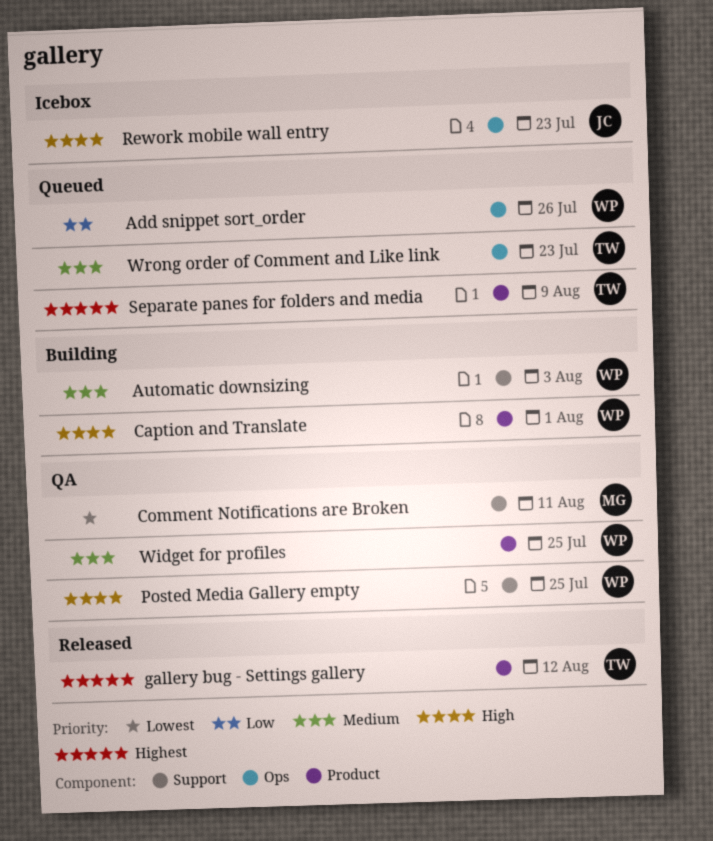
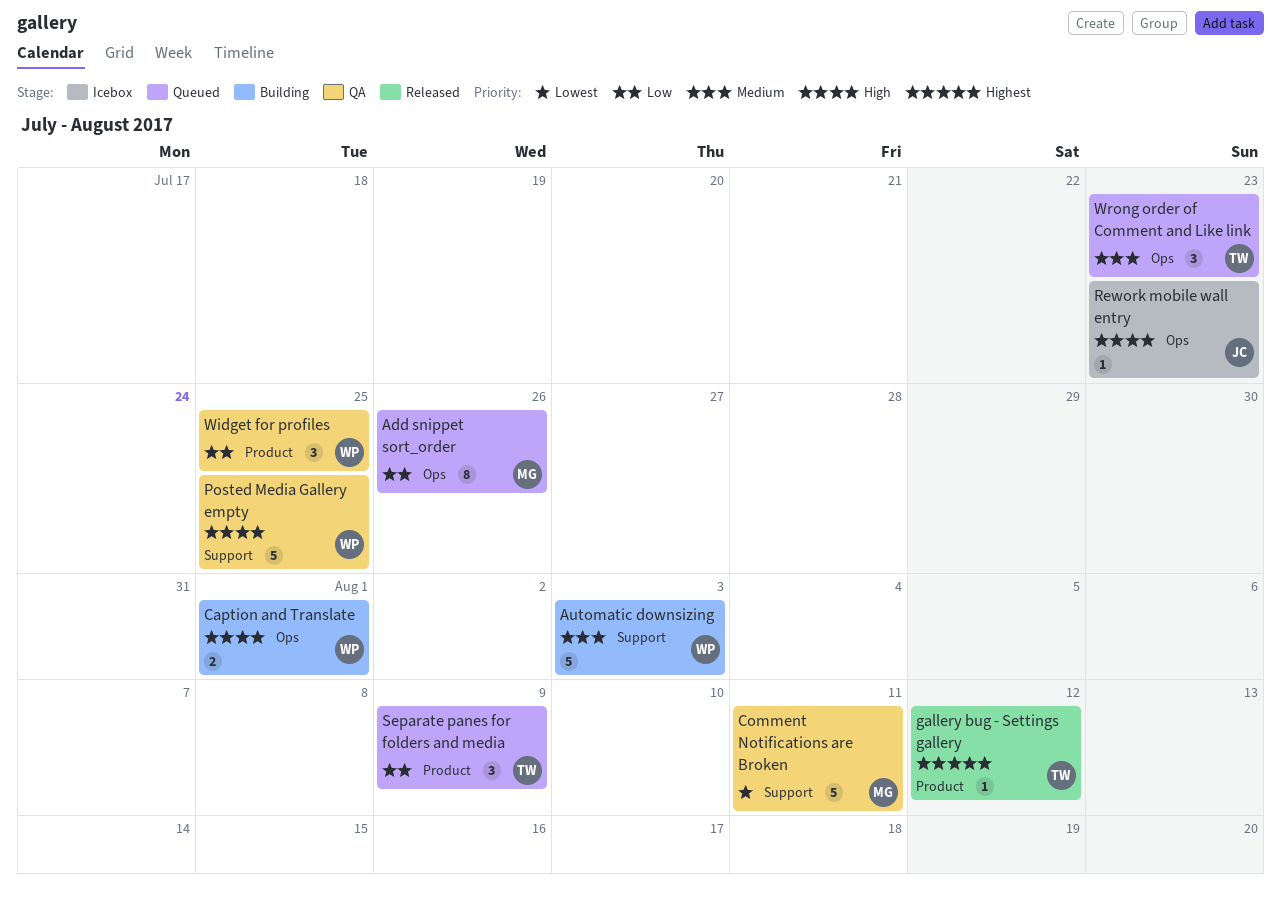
Add snippet sort_order, owner: WP -> MG
Caption and Translate, label: Product -> Ops
Separate panes for folders and media, priority: Highest -> Low
Widget for profiles, priority: Medium -> Low

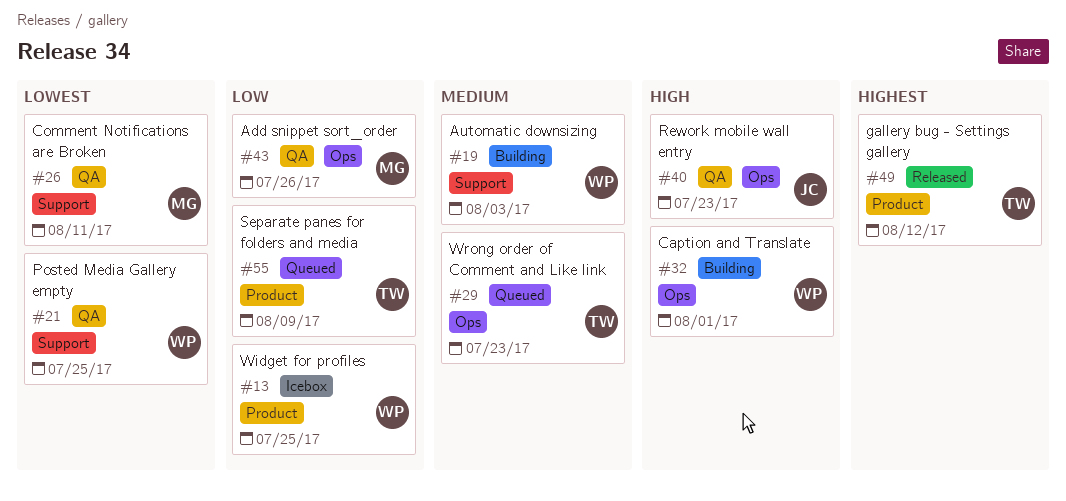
Add snippet sort_order, status: Queued -> QA
Posted Media Gallery empty, priority: High -> Lowest
Rework mobile wall entry, status: Icebox -> QA
Widget for profiles, status: QA -> Icebox

